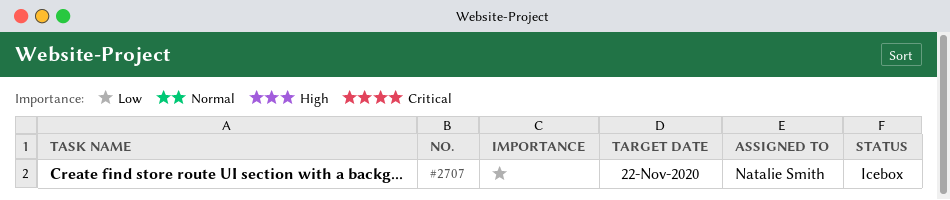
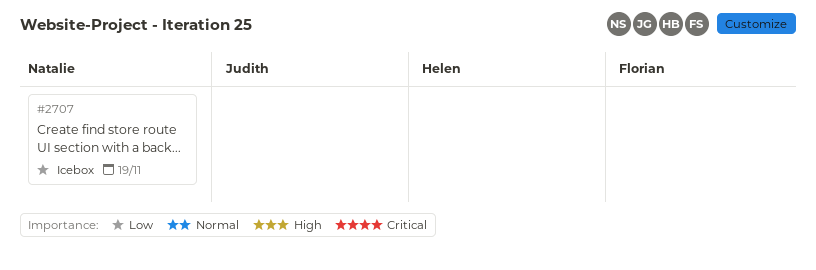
#2707, due: Nov 22 -> Nov 19

